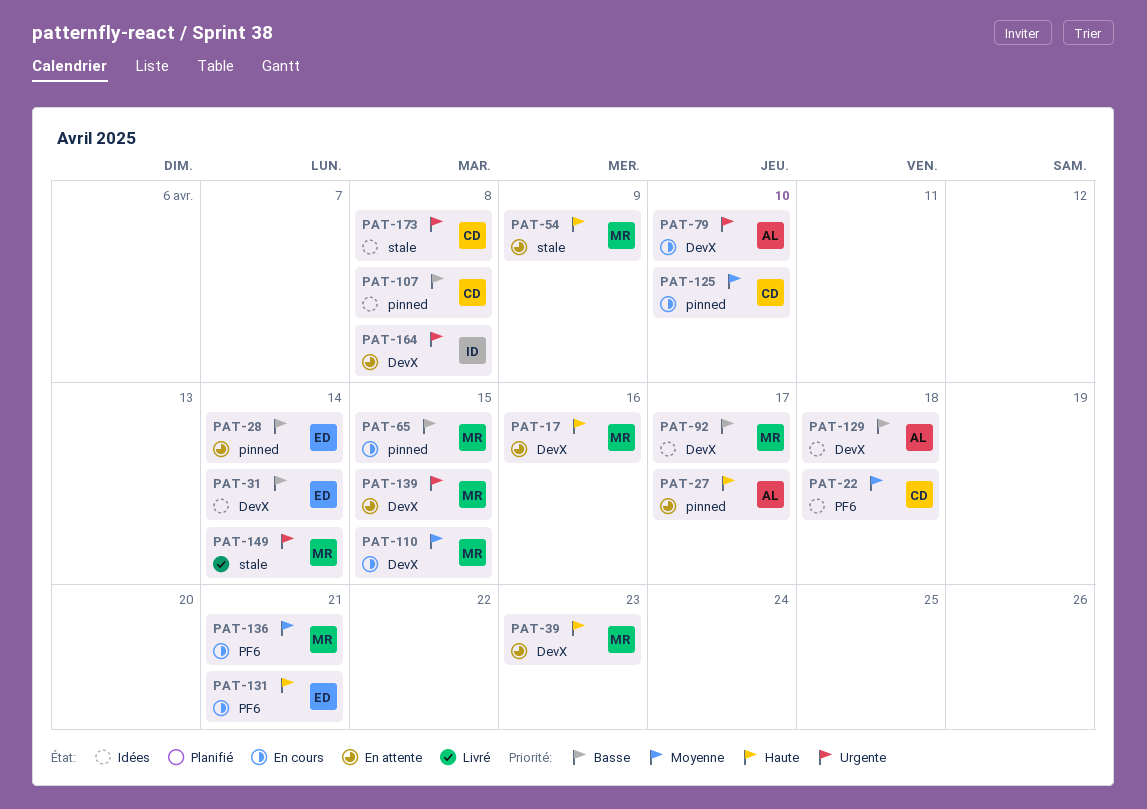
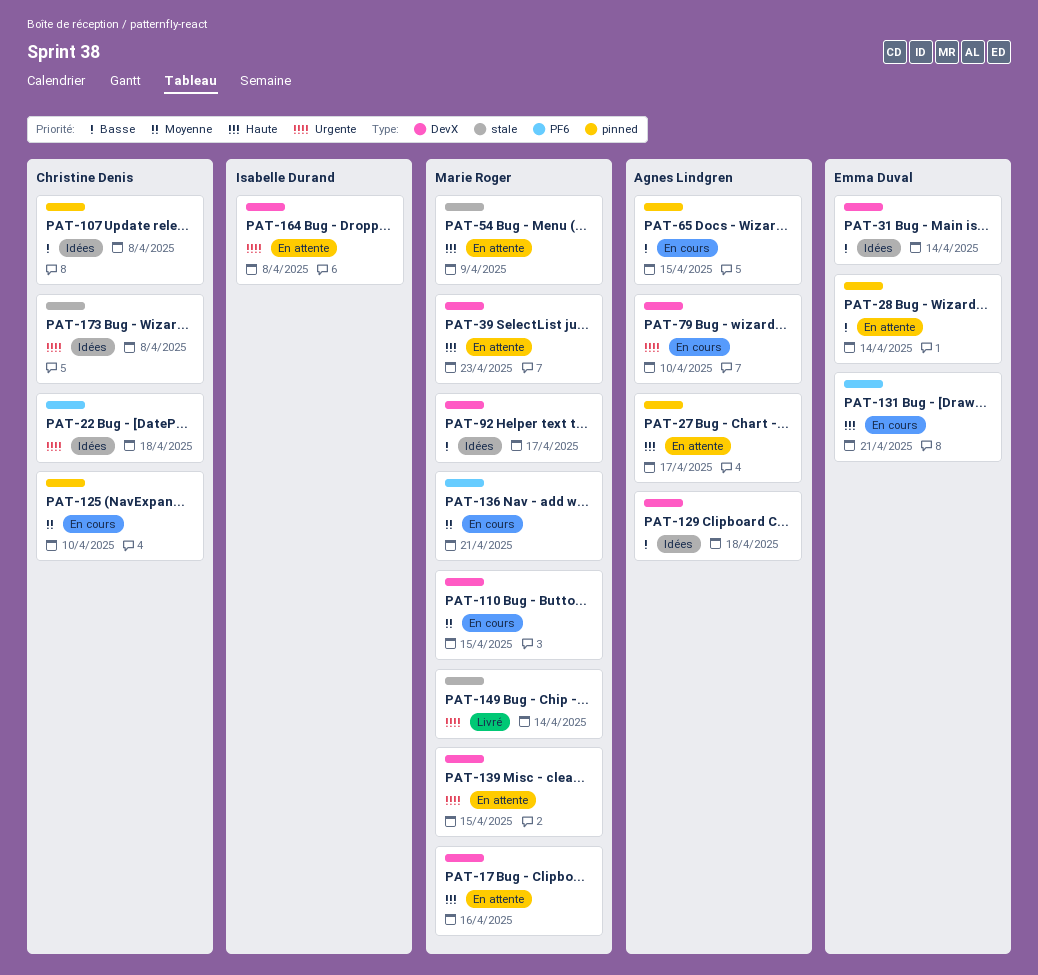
PAT-22, priority: Moyenne -> Urgente
PAT-65, owner: Marie Roger -> Agnes Lindgren

